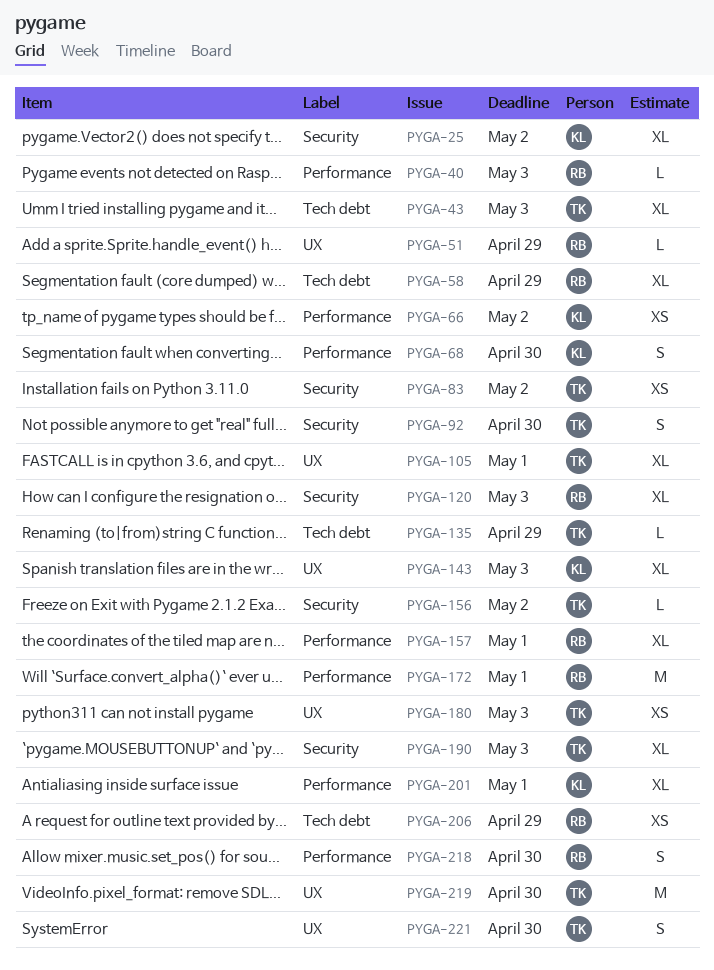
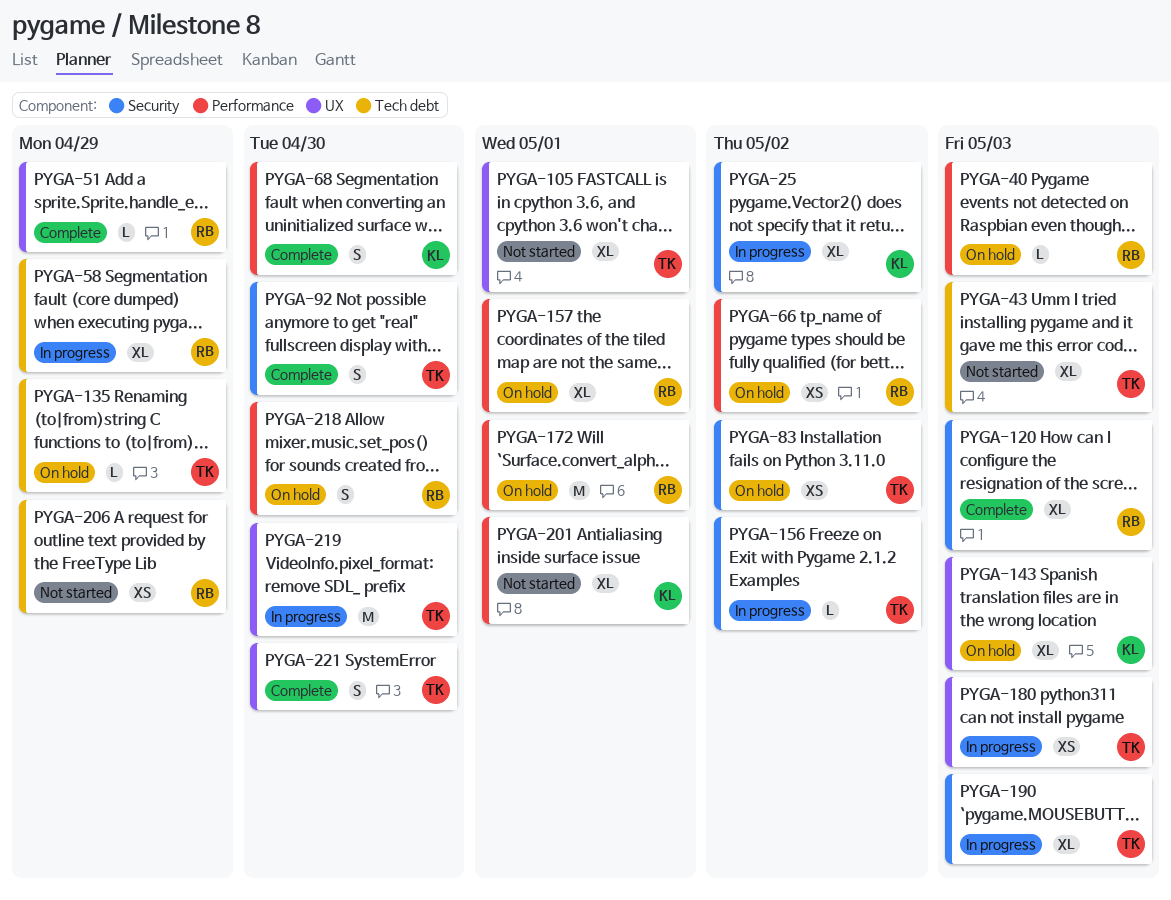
PYGA-66, owner: KL -> RB

